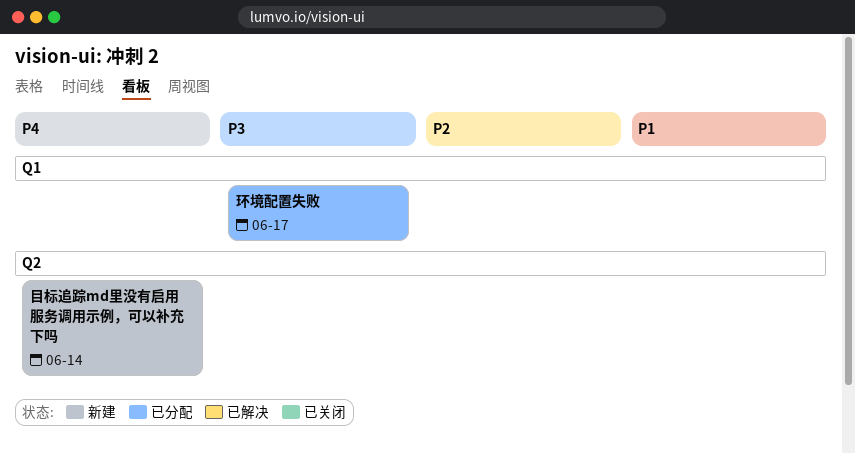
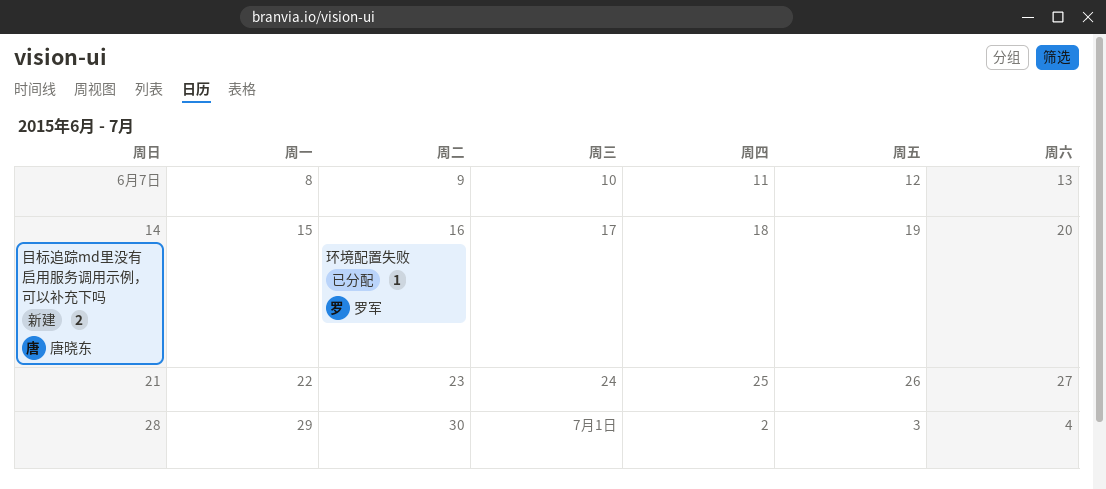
环境配置失败, due: Jun 17 -> Jun 16

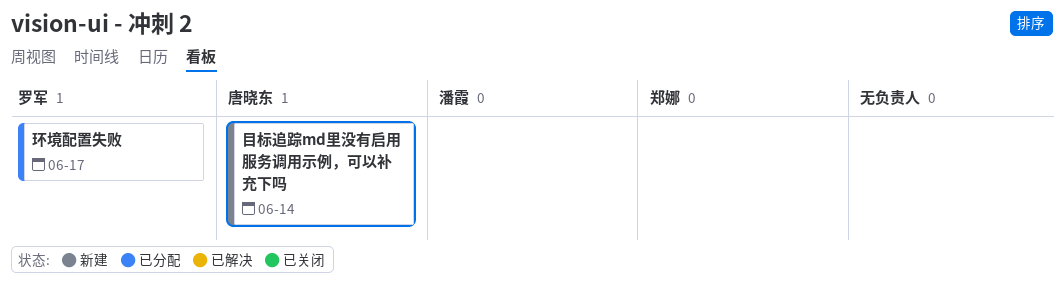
环境配置失败, due: Jun 16 -> Jun 17

